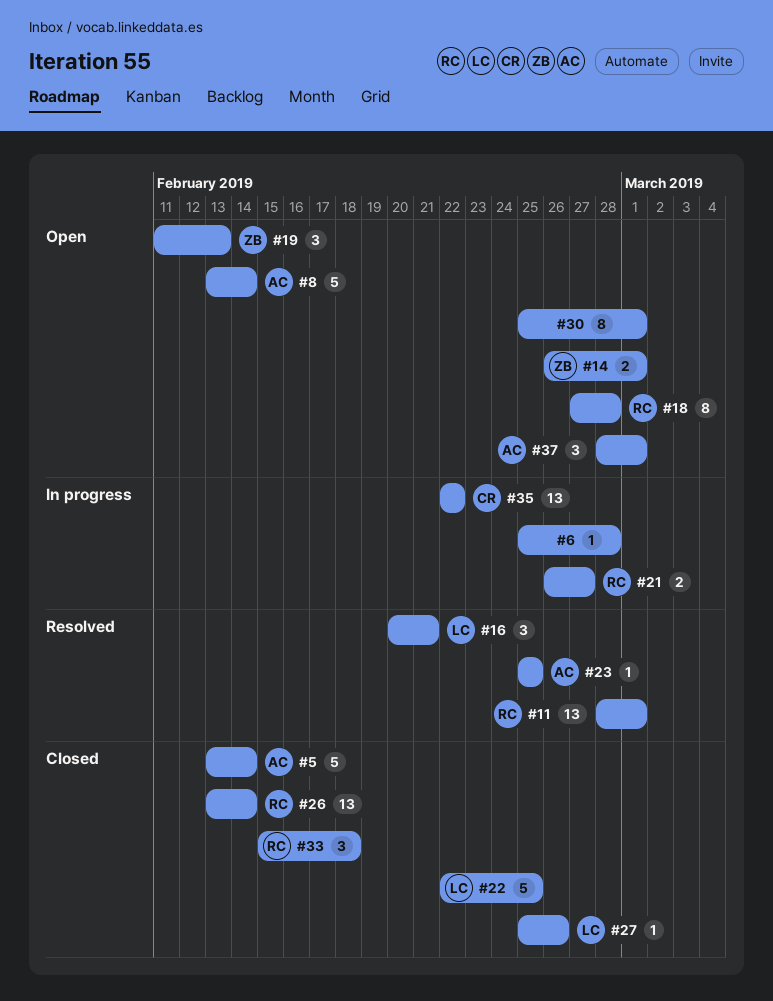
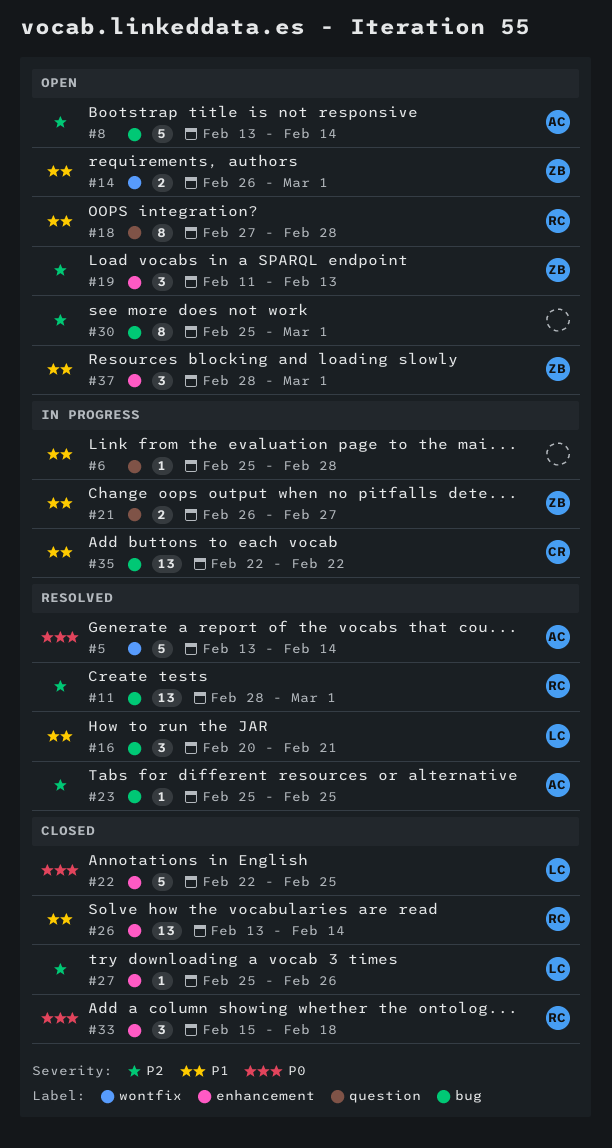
#5, status: Closed -> Resolved
#21, owner: RC -> ZB
#37, owner: AC -> ZB

